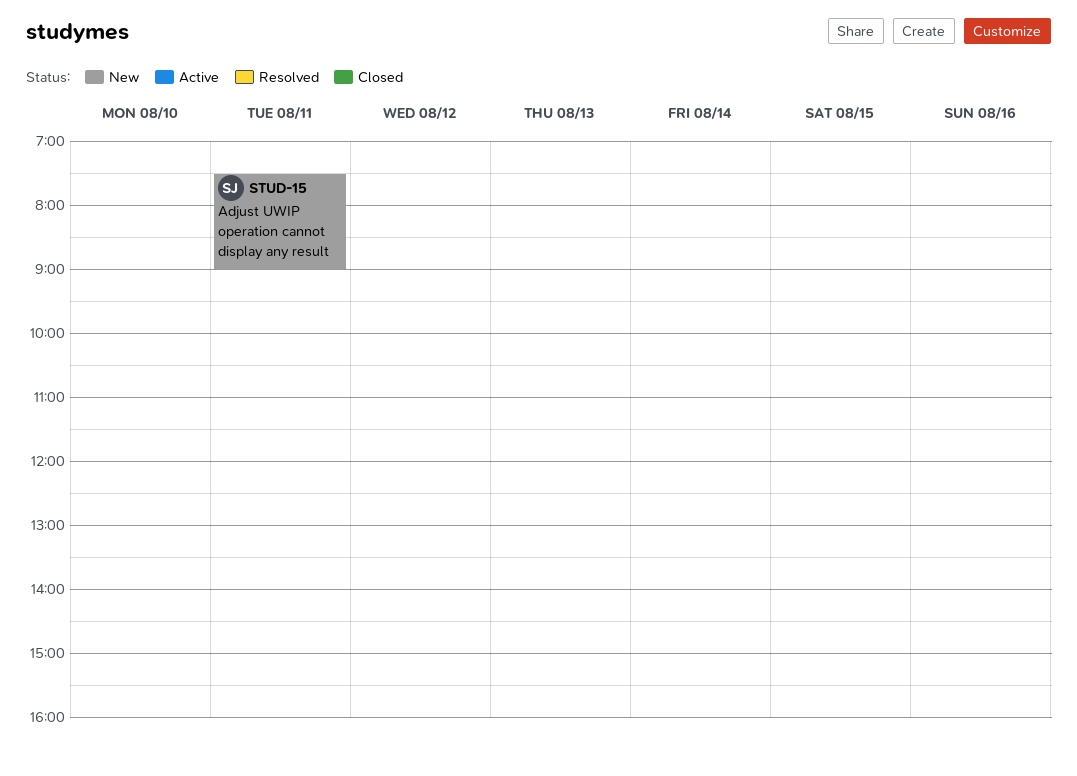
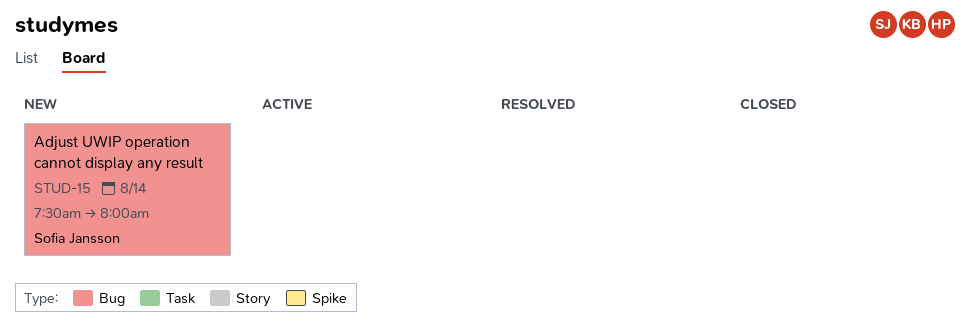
STUD-15, day: Aug 11 -> Aug 14
STUD-15, ends: 09:00 -> 08:00

